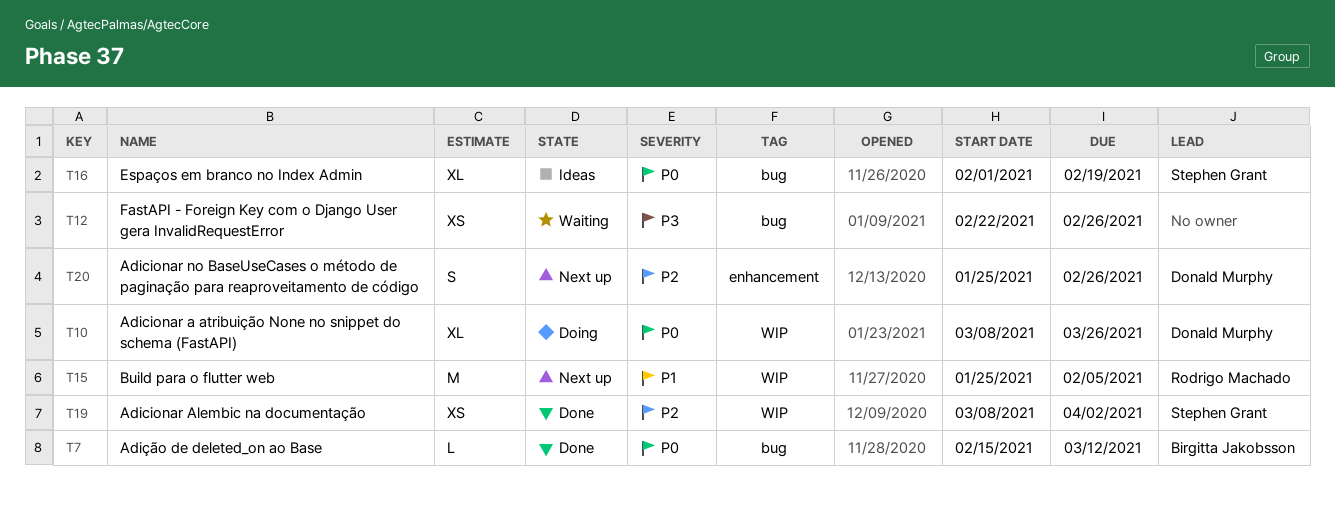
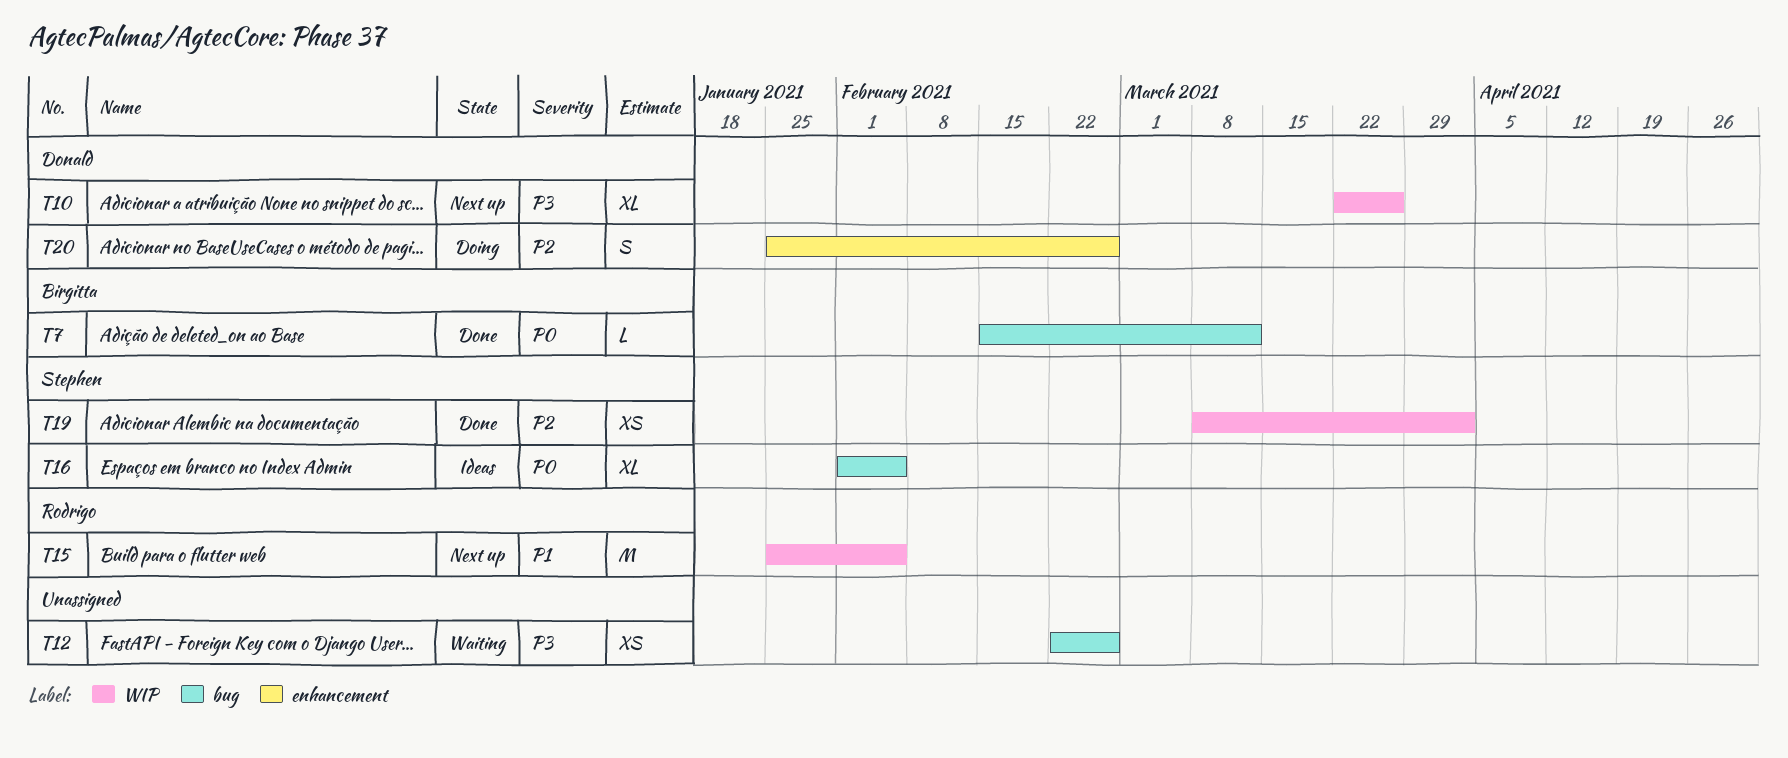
T10, status: Doing -> Next up
T10, priority: P0 -> P3
T10, start: Mar 8 -> Mar 22
T16, due: Feb 19 -> Feb 5
T20, status: Next up -> Doing

